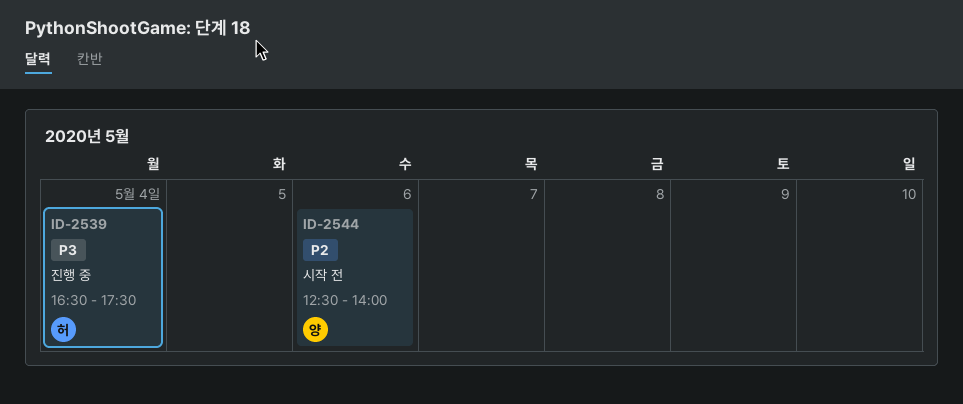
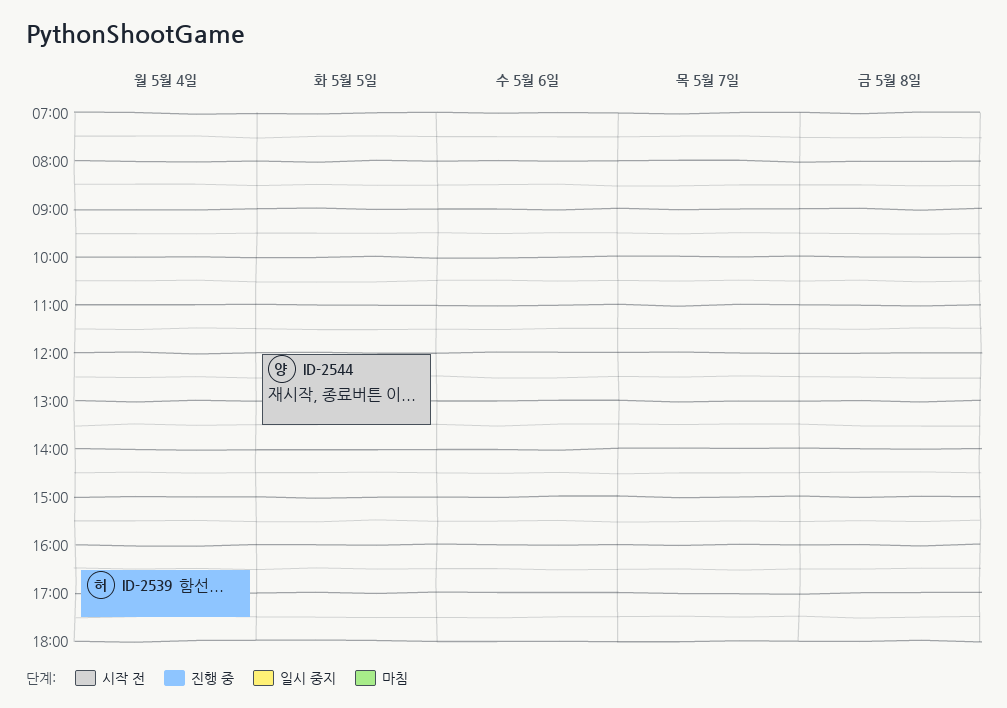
ID-2544, day: May 6 -> May 5
ID-2544, begins: 12:30 -> 12:00
ID-2544, ends: 14:00 -> 13:30

